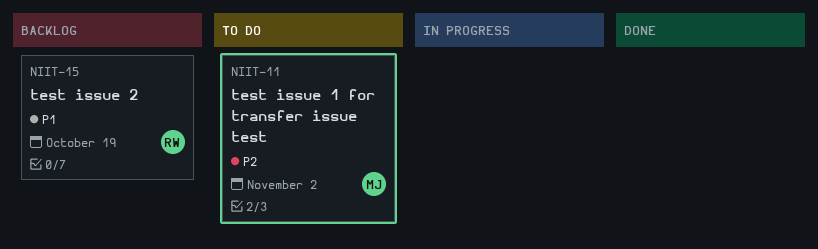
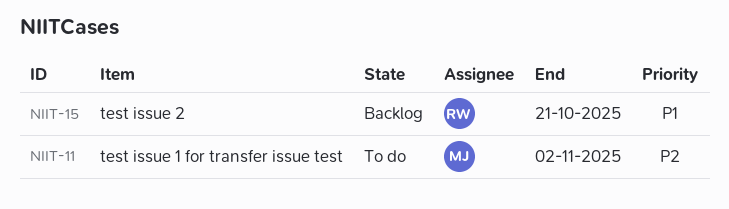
NIIT-15, due: Oct 19 -> Oct 21

